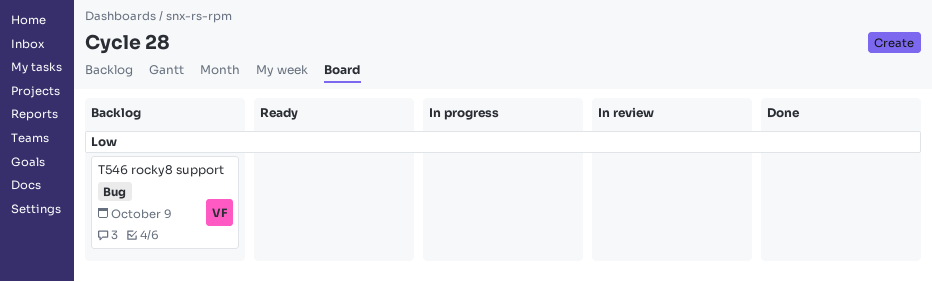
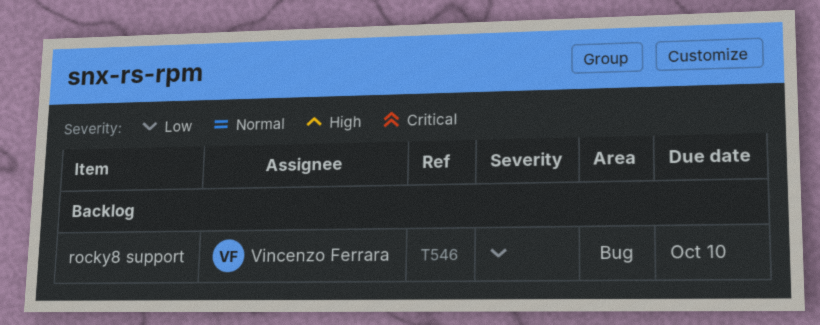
T546, due: Oct 9 -> Oct 10

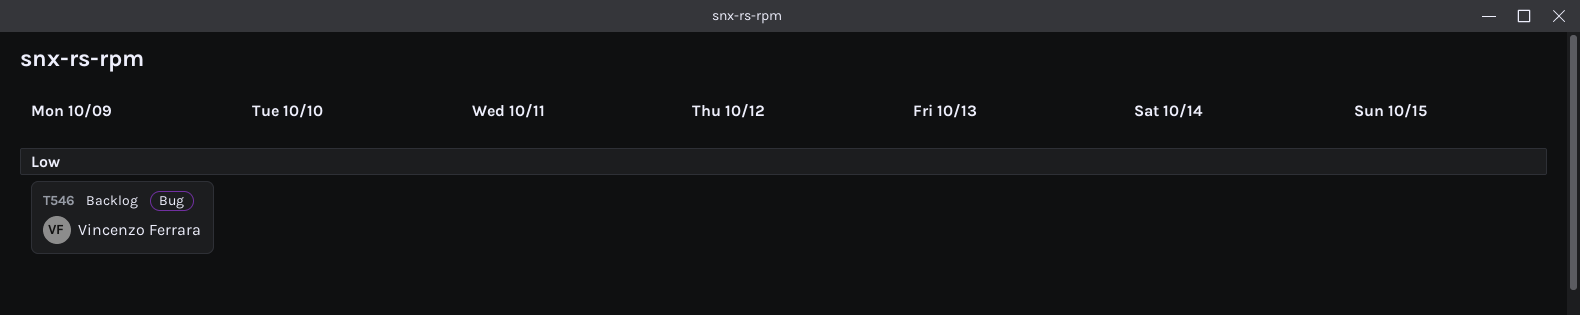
T546, due: Oct 10 -> Oct 9

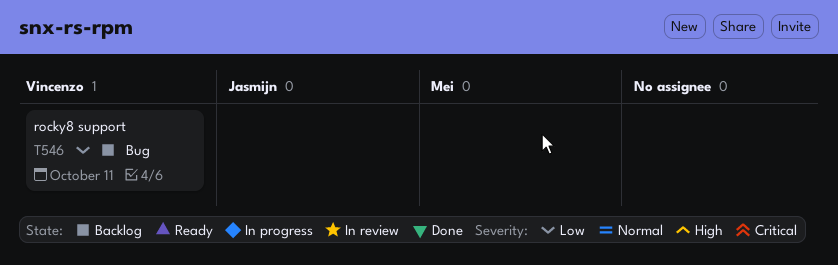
T546, due: Oct 9 -> Oct 11

